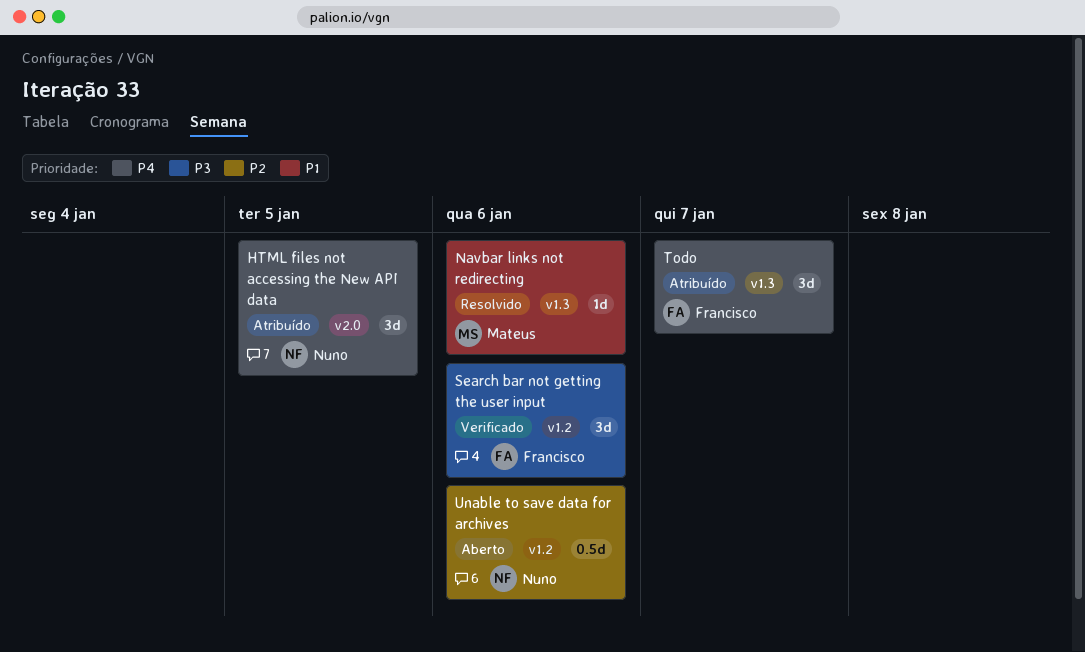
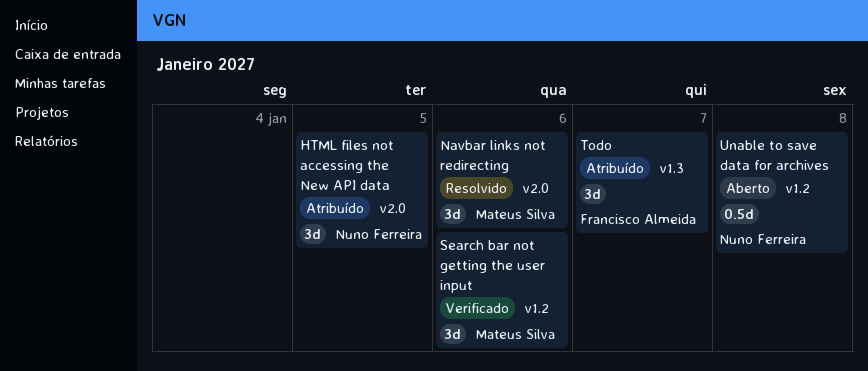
Navbar links not redirecting, label: v1.3 -> v2.0
Navbar links not redirecting, estimate: 1d -> 3d
Search bar not getting the user input, owner: Francisco Almeida -> Mateus Silva
Unable to save data for archives, due: Jan 6 -> Jan 8

